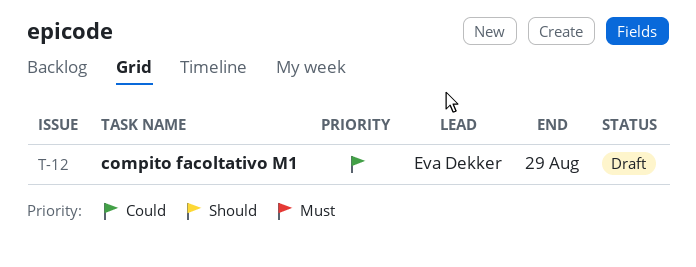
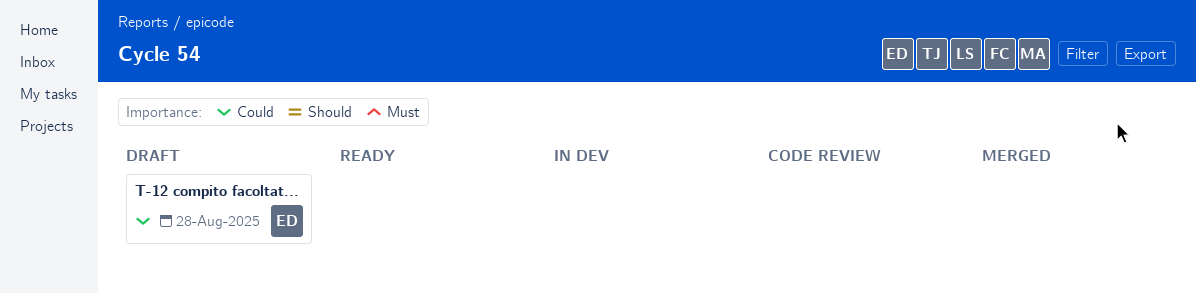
T-12, due: Aug 29 -> Aug 28

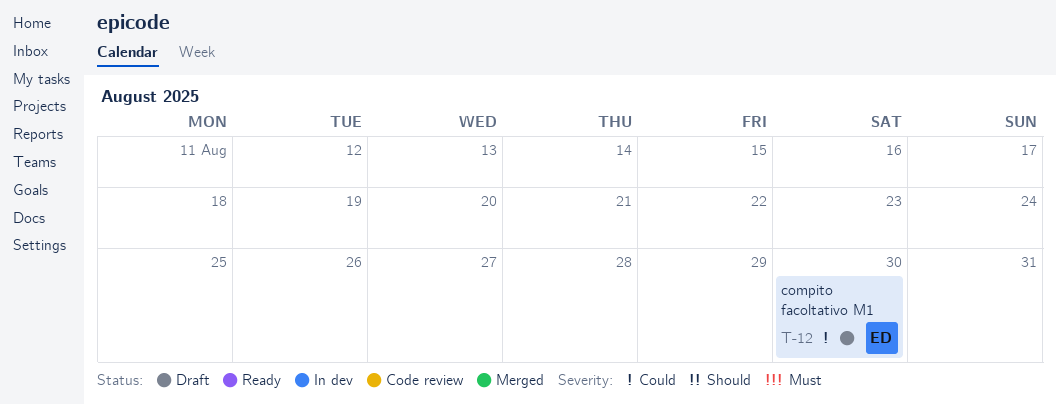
T-12, due: Aug 28 -> Aug 30

